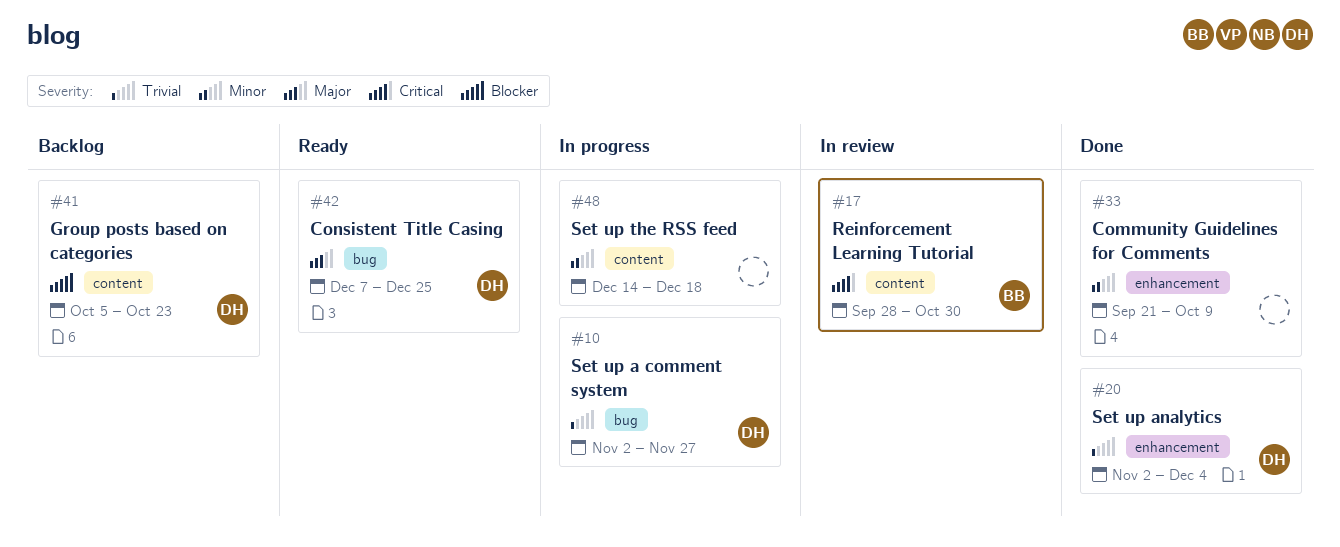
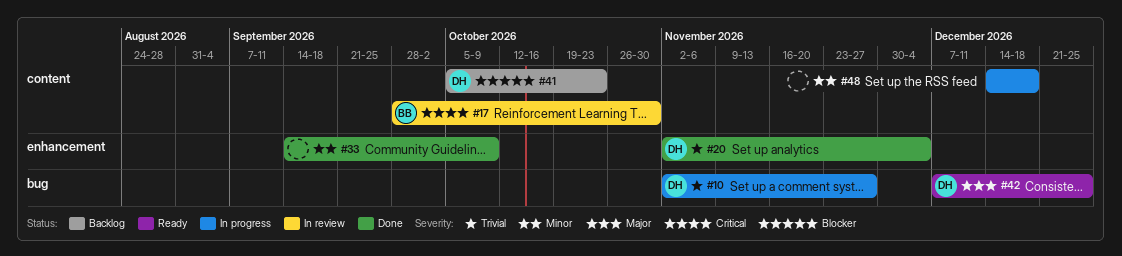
#33, start: Sep 21 -> Sep 14

